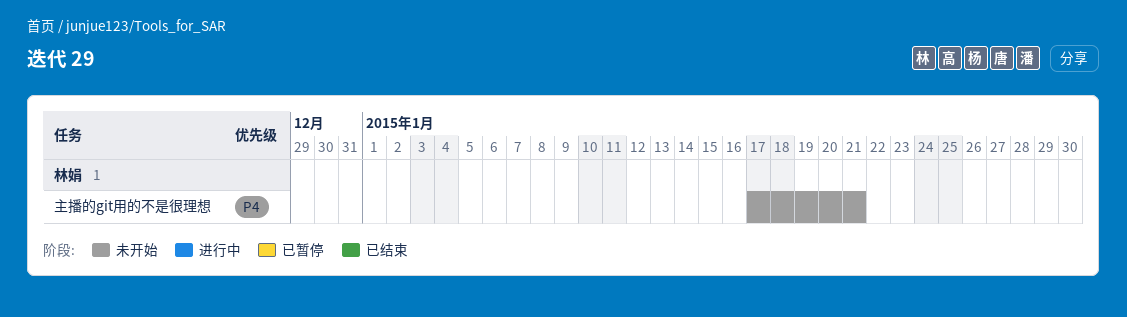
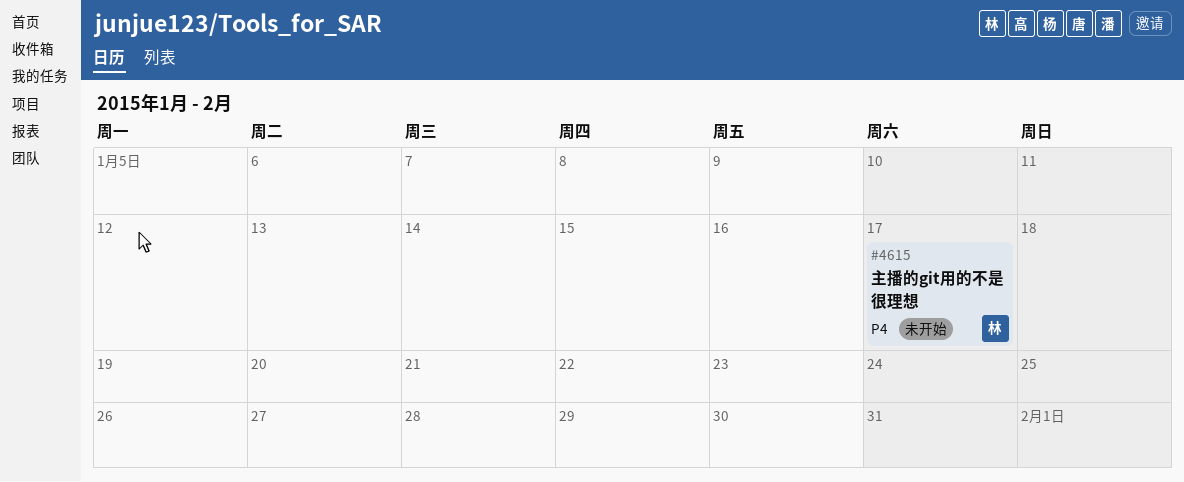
主播的git用的不是很理想, due: Jan 21 -> Jan 17

